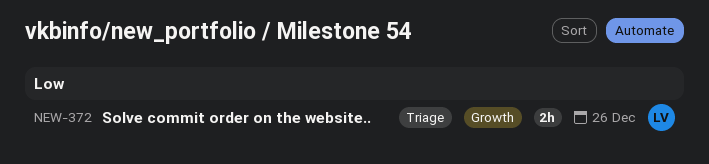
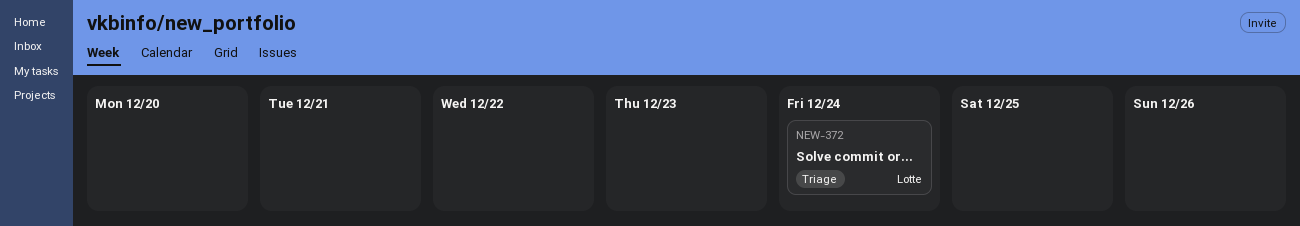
NEW-372, due: Dec 26 -> Dec 24

